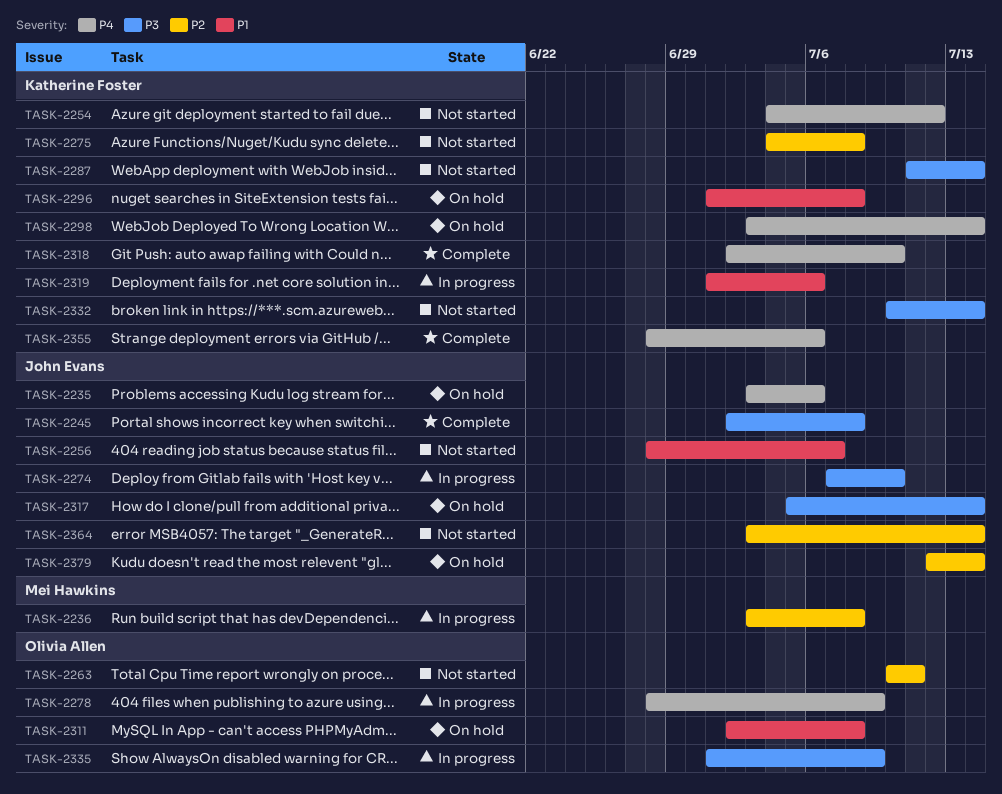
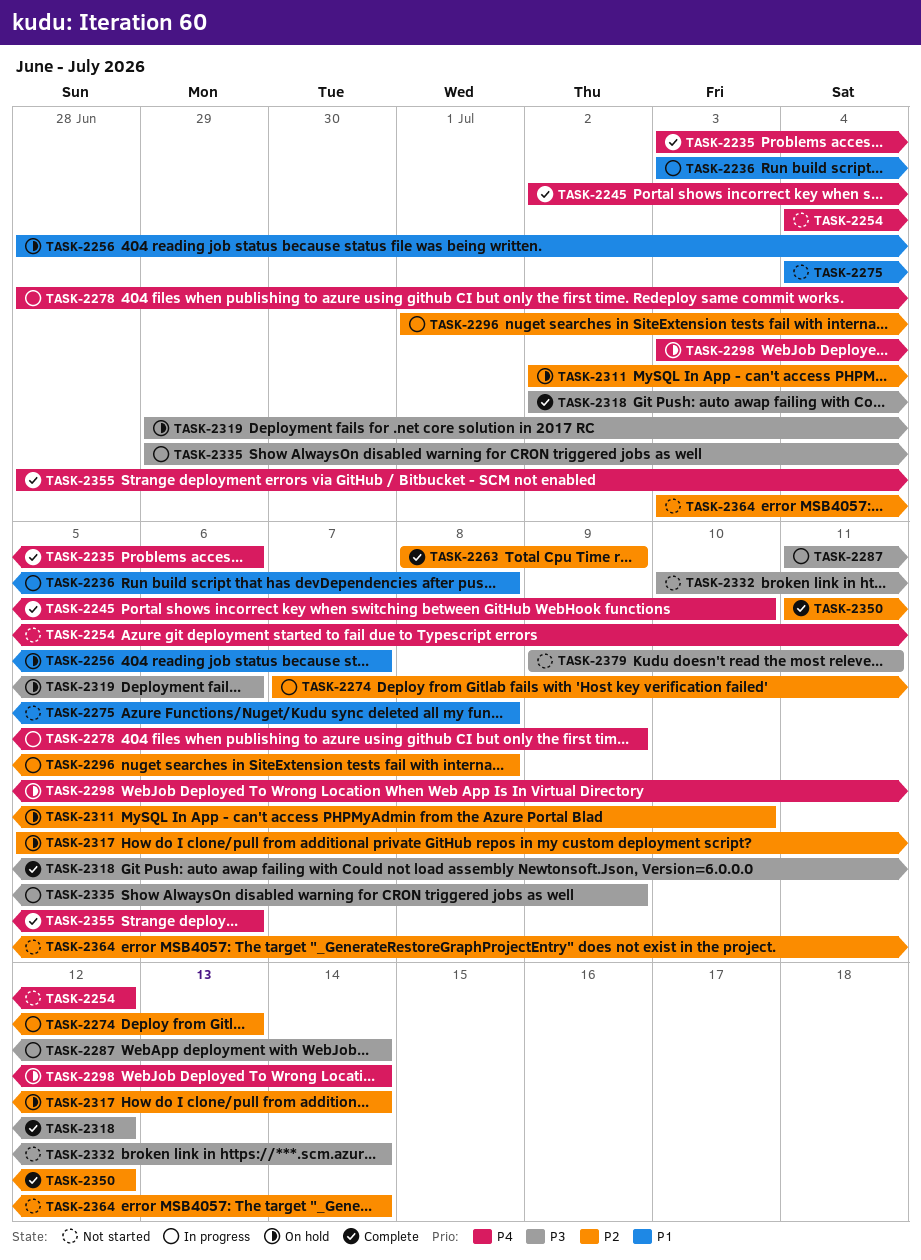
TASK-2235, status: On hold -> Complete
TASK-2236, priority: P2 -> P1
TASK-2245, priority: P3 -> P4
TASK-2245, due: Jul 8 -> Jul 10
TASK-2256, status: Not started -> On hold
TASK-2263, status: Not started -> Complete
TASK-2263, start: Jul 10 -> Jul 8
TASK-2263, due: Jul 11 -> Jul 9
TASK-2274, priority: P3 -> P2
TASK-2274, due: Jul 10 -> Jul 13
TASK-2275, priority: P2 -> P1
TASK-2287, status: Not started -> In progress
TASK-2296, status: On hold -> In progress
TASK-2296, priority: P1 -> P2
TASK-2311, priority: P1 -> P2
TASK-2311, due: Jul 8 -> Jul 10
TASK-2317, priority: P3 -> P2
TASK-2318, priority: P4 -> P3
TASK-2318, due: Jul 10 -> Jul 12
TASK-2319, status: In progress -> On hold
TASK-2319, priority: P1 -> P3
TASK-2319, start: Jul 1 -> Jun 29
TASK-2335, start: Jul 1 -> Jun 29
TASK-2350: none -> present
TASK-2379, status: On hold -> Not started
TASK-2379, priority: P2 -> P3
TASK-2379, start: Jul 12 -> Jul 9
TASK-2379, due: Jul 14 -> Jul 11

